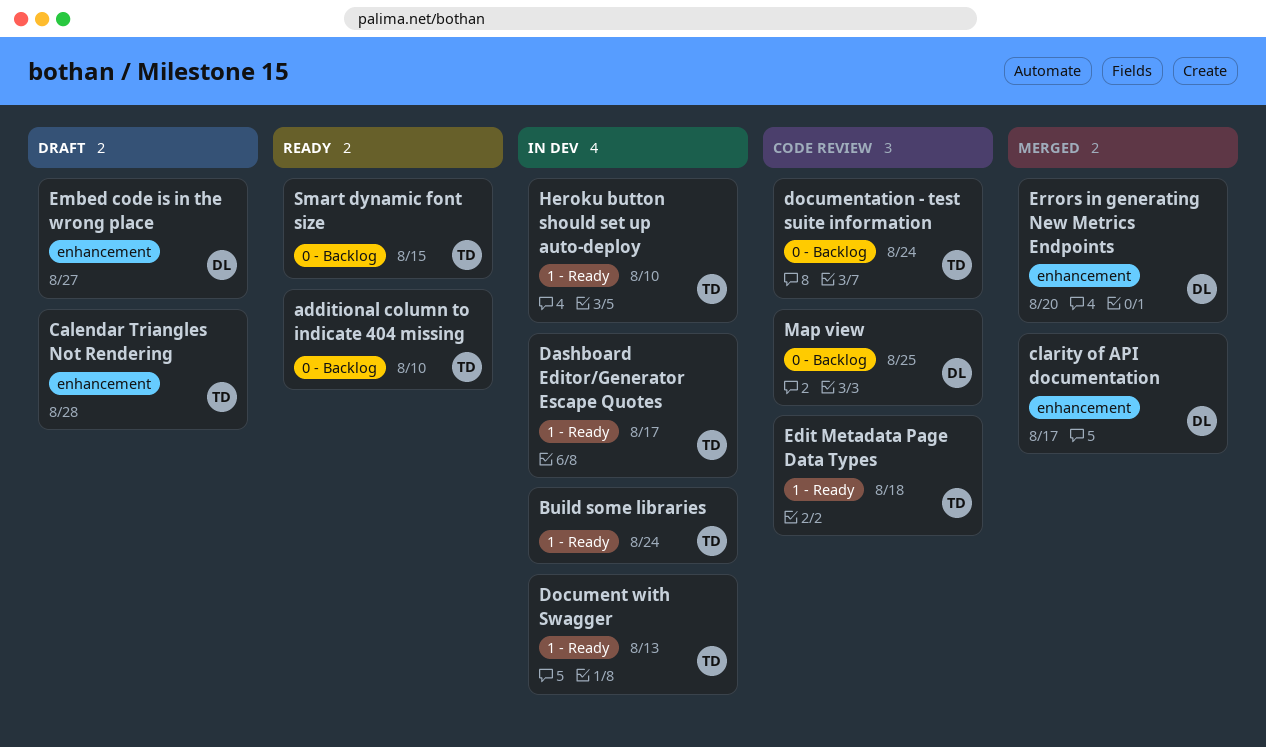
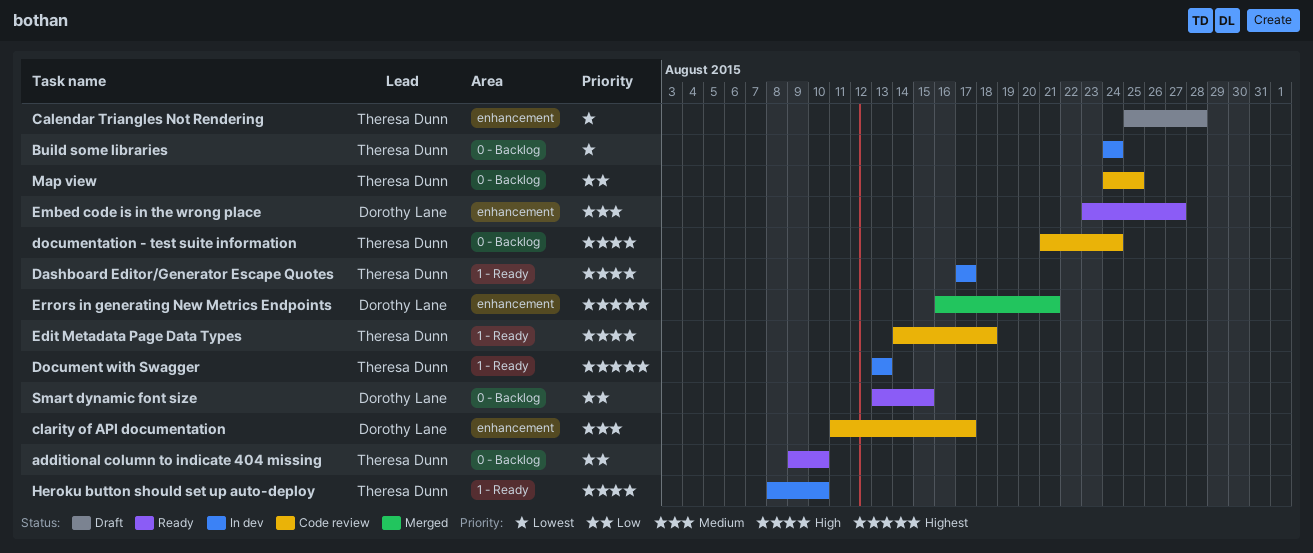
Build some libraries, label: 1 - Ready -> 0 - Backlog
clarity of API documentation, status: Merged -> Code review
Embed code is in the wrong place, status: Draft -> Ready
Errors in generating New Metrics Endpoints, due: Aug 20 -> Aug 21
Map view, owner: Dorothy Lane -> Theresa Dunn
Smart dynamic font size, owner: Theresa Dunn -> Dorothy Lane

